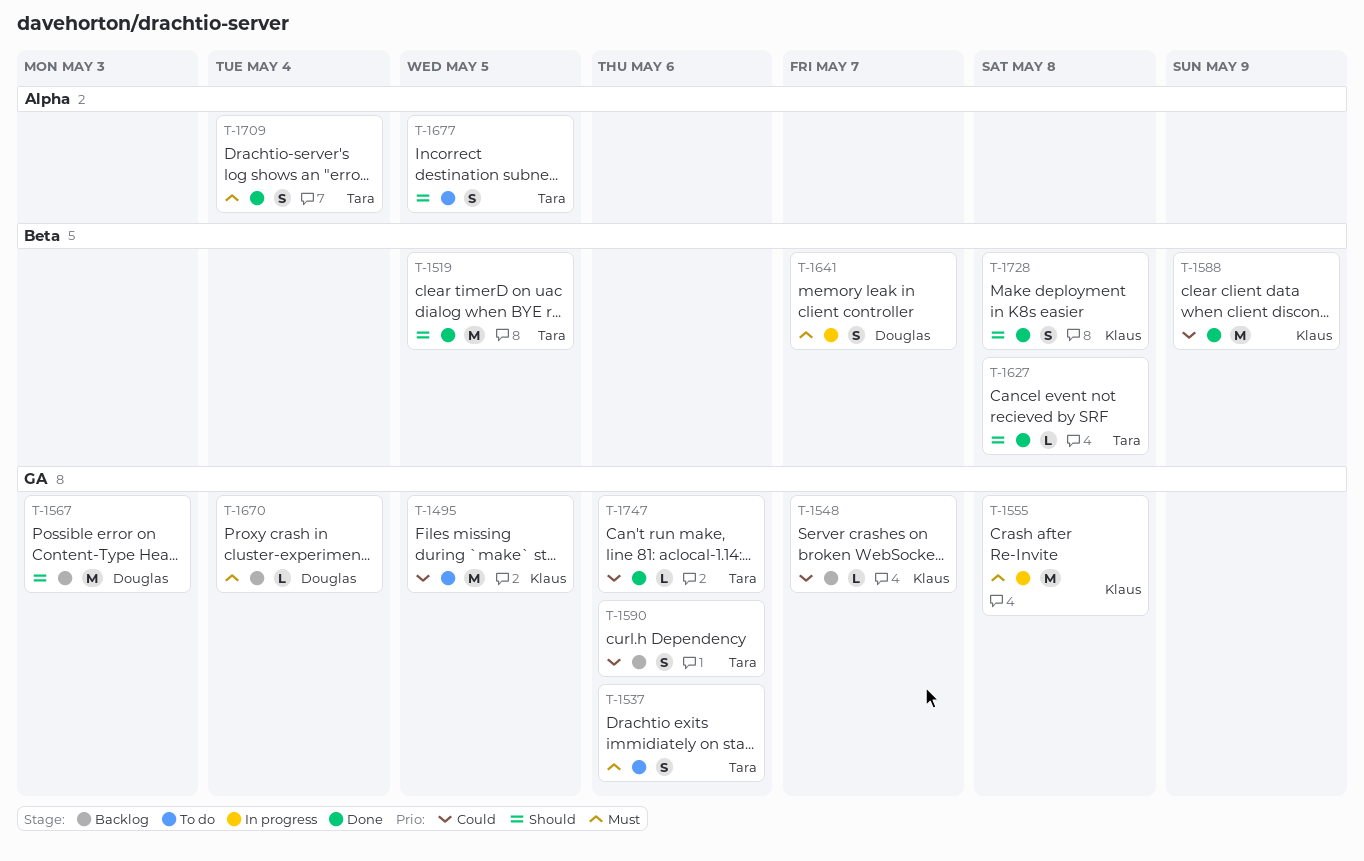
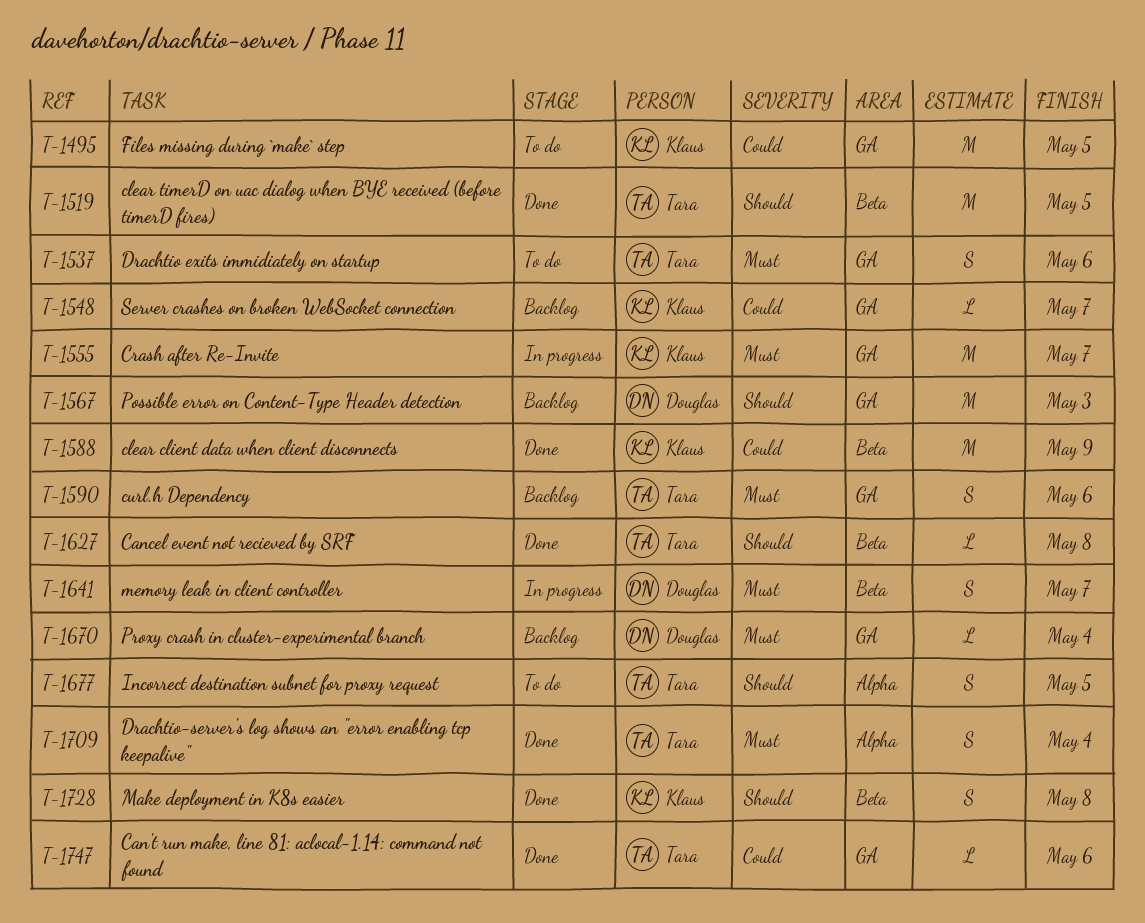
T-1555, due: May 8 -> May 7
T-1590, priority: Could -> Must

